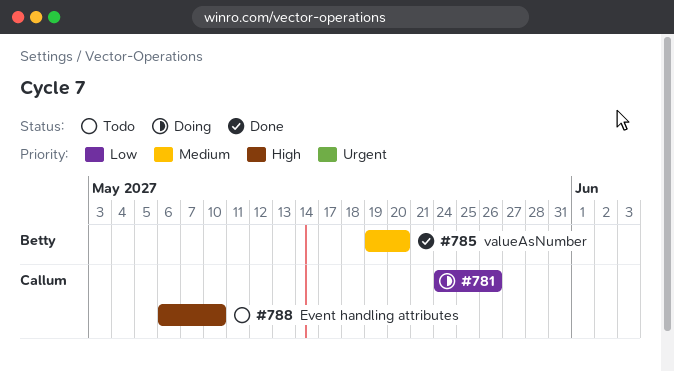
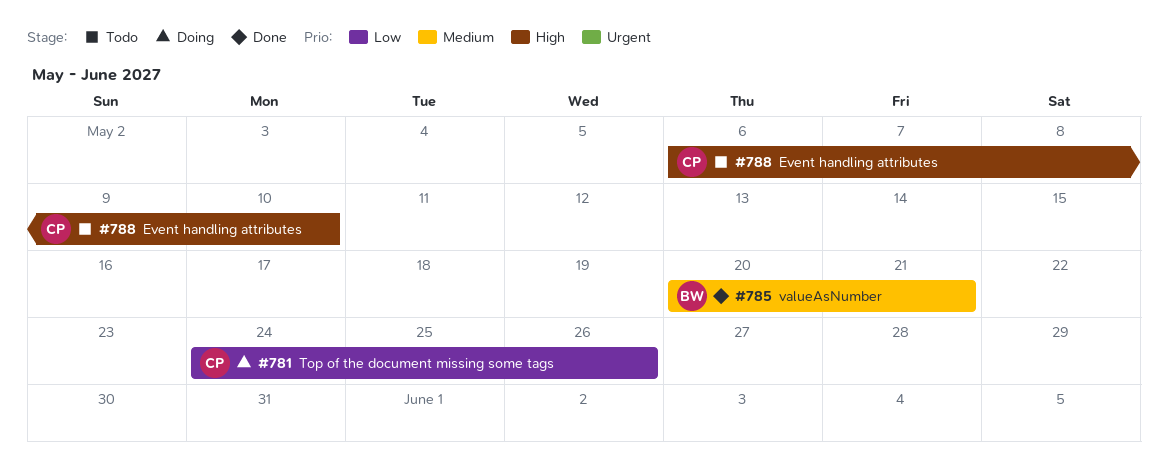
#785, start: May 19 -> May 20
#785, due: May 20 -> May 21

